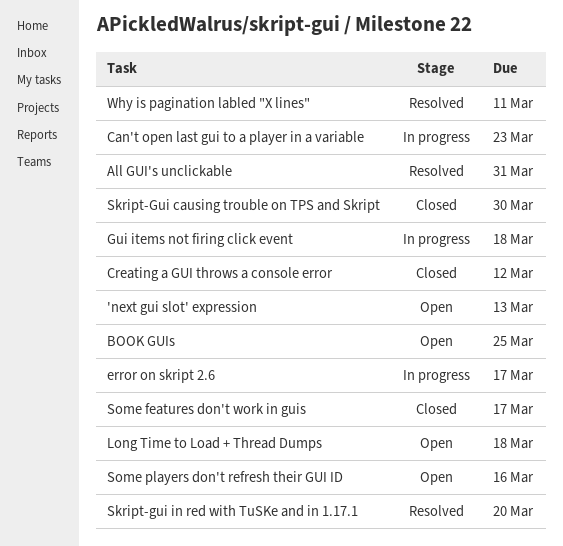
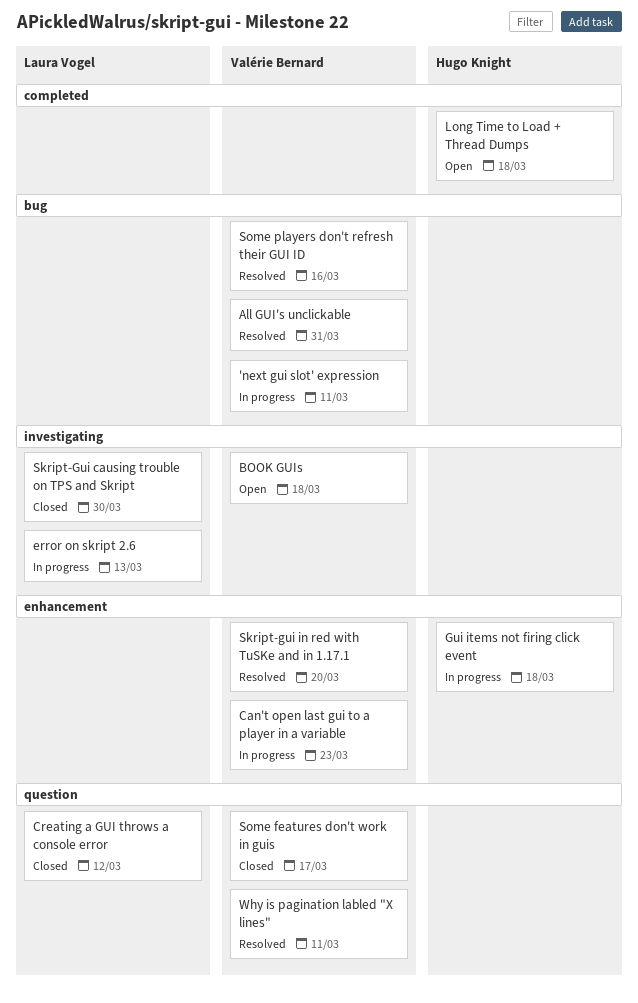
'next gui slot' expression, status: Open -> In progress
'next gui slot' expression, due: Mar 13 -> Mar 11
BOOK GUIs, due: Mar 25 -> Mar 18
error on skript 2.6, due: Mar 17 -> Mar 13
Some players don't refresh their GUI ID, status: Open -> Resolved

